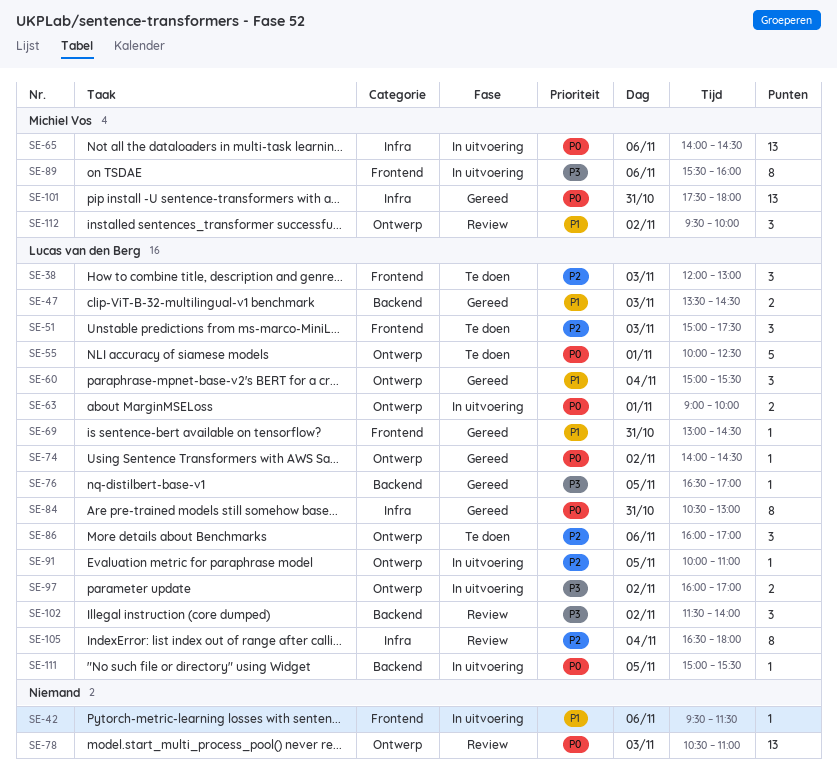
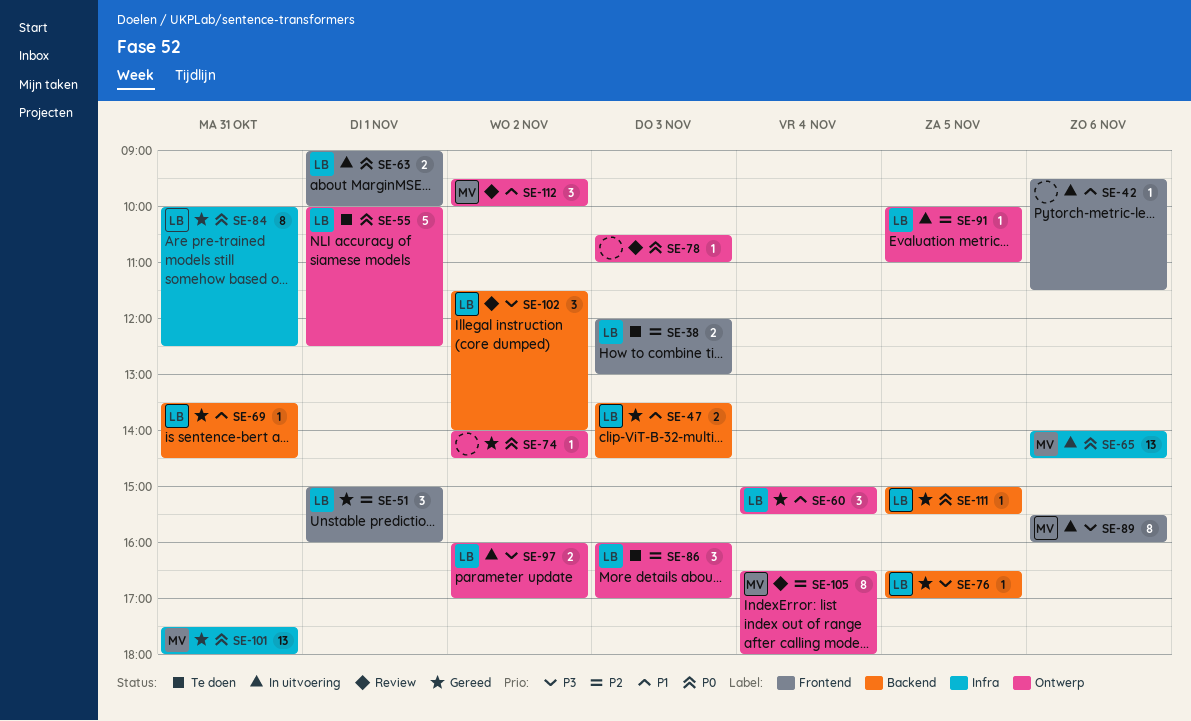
SE-38, estimate: 3 -> 2
SE-51, status: Te doen -> Gereed
SE-51, day: Nov 3 -> Nov 1
SE-51, ends: 17:30 -> 16:00
SE-63, label: Ontwerp -> Frontend
SE-69, label: Frontend -> Backend
SE-69, begins: 13:00 -> 13:30
SE-74, owner: Lucas van den Berg -> none
SE-78, estimate: 13 -> 1
SE-84, begins: 10:30 -> 10:00
SE-84, ends: 13:00 -> 12:30
SE-86, day: Nov 6 -> Nov 3
SE-105, owner: Lucas van den Berg -> Michiel Vos
SE-105, label: Infra -> Ontwerp
SE-111, status: In uitvoering -> Gereed

